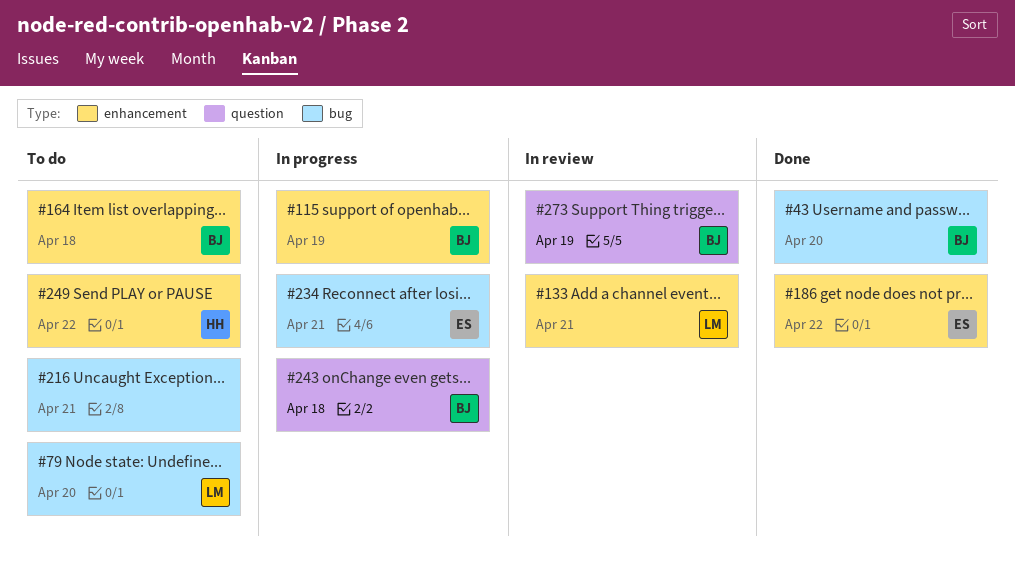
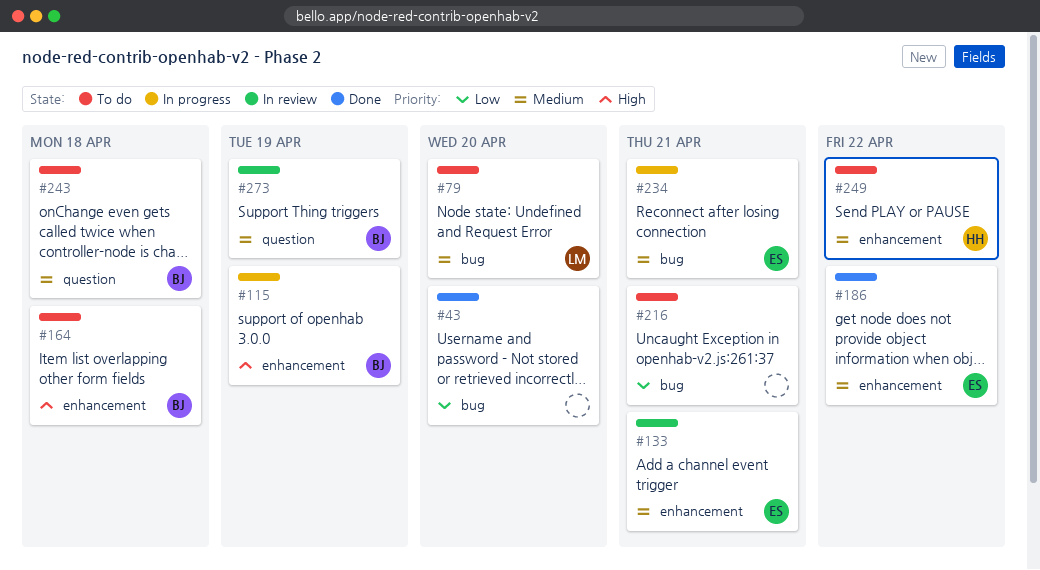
#43, owner: BJ -> none
#133, owner: LM -> ES
#243, status: In progress -> To do

